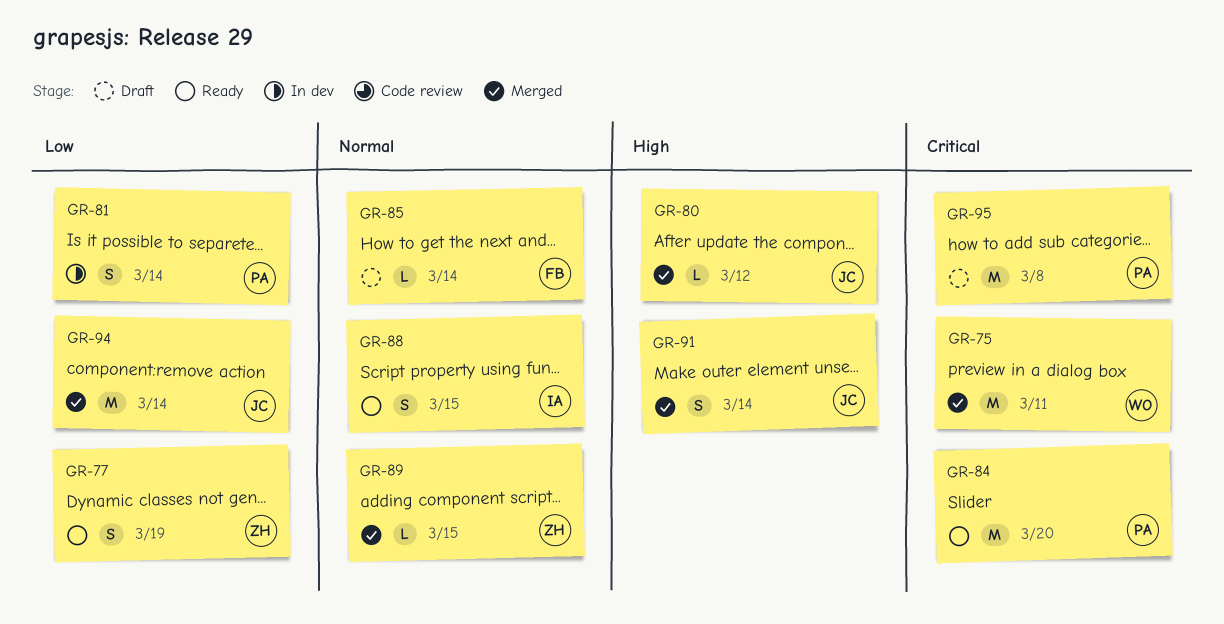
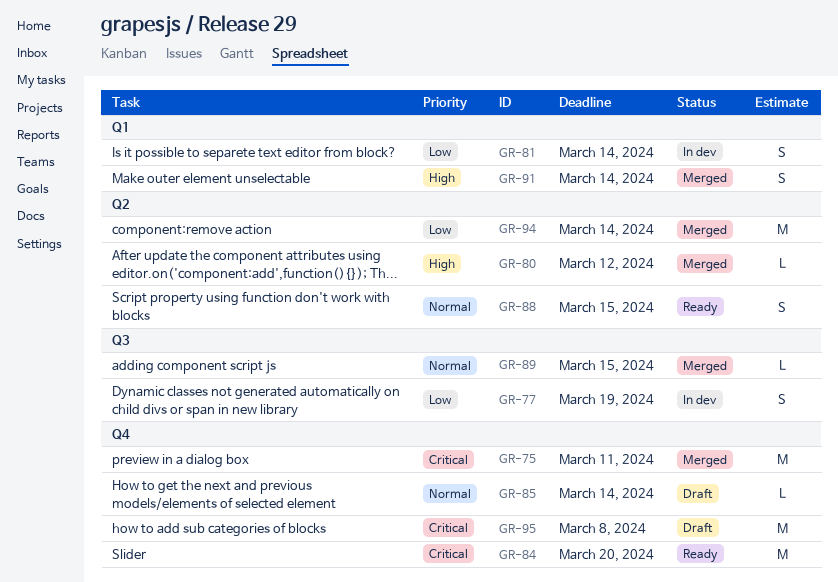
GR-77, status: Ready -> In dev

